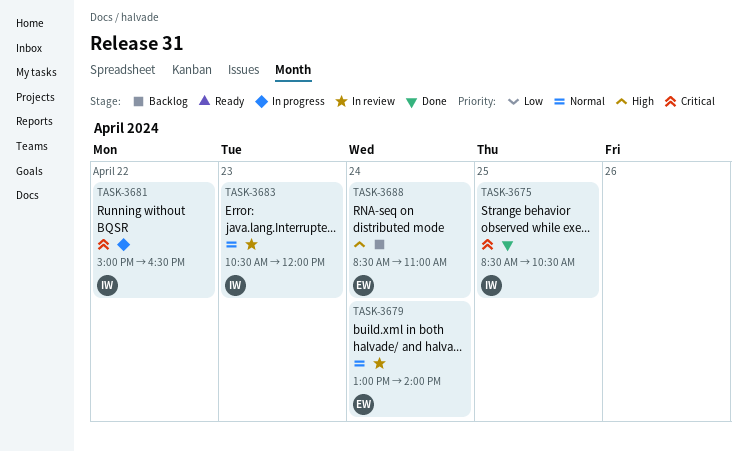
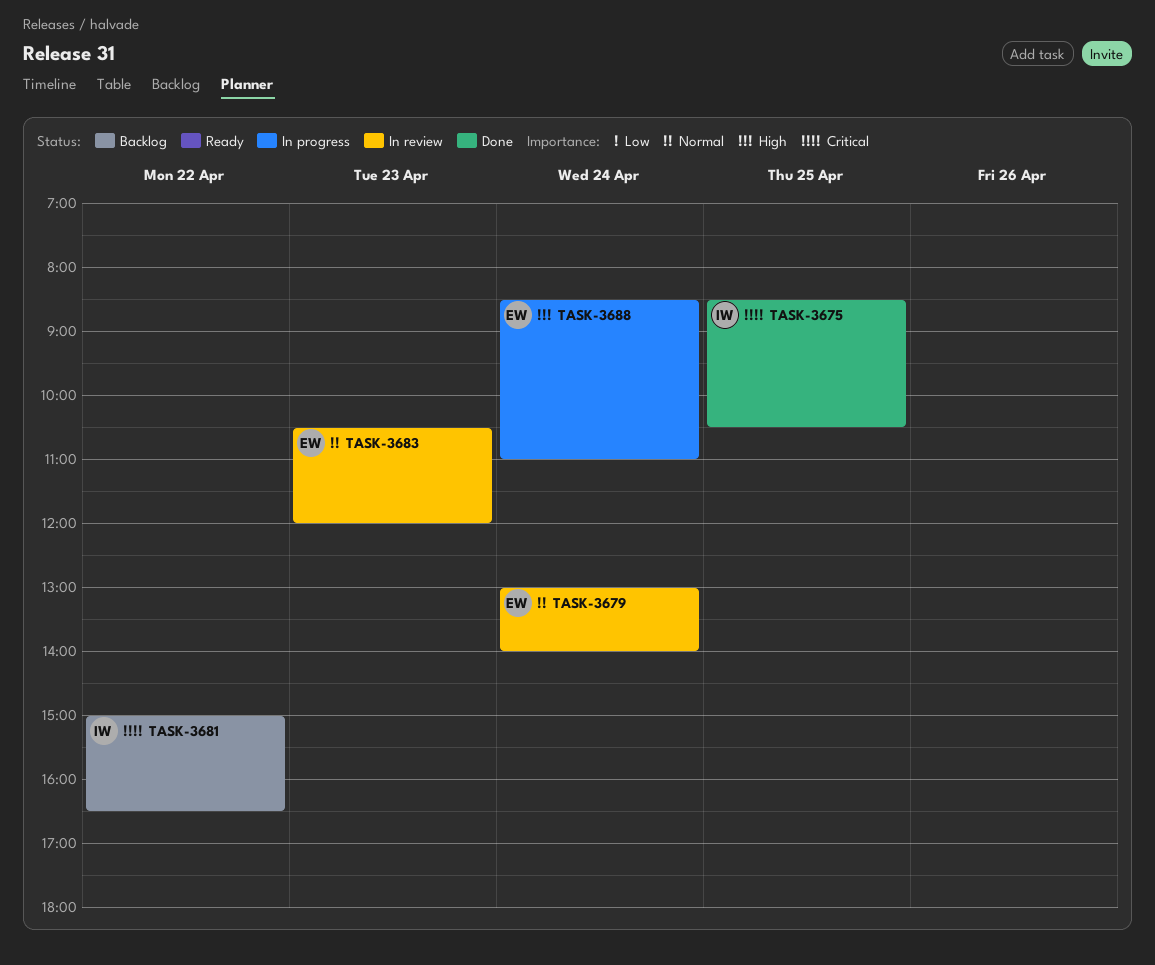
TASK-3681, status: In progress -> Backlog
TASK-3683, owner: IW -> EW
TASK-3688, status: Backlog -> In progress

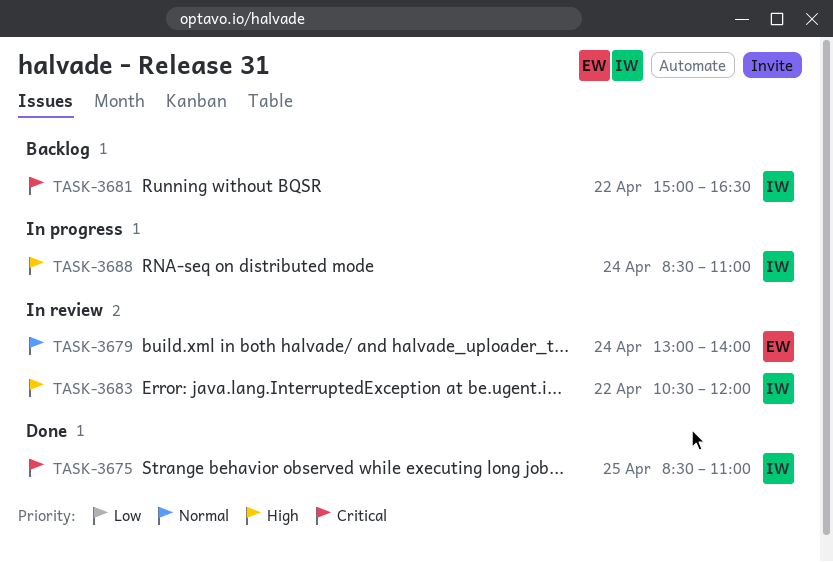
TASK-3675, ends: 10:30 -> 11:00
TASK-3683, owner: EW -> IW
TASK-3683, priority: Normal -> High
TASK-3683, day: Apr 23 -> Apr 22
TASK-3688, owner: EW -> IW

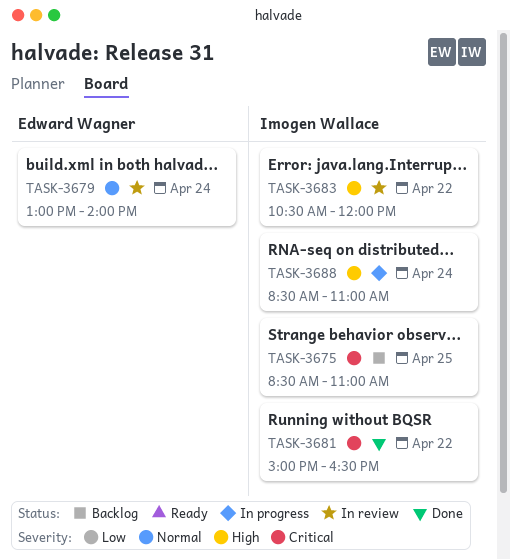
TASK-3675, status: Done -> Backlog
TASK-3681, status: Backlog -> Done

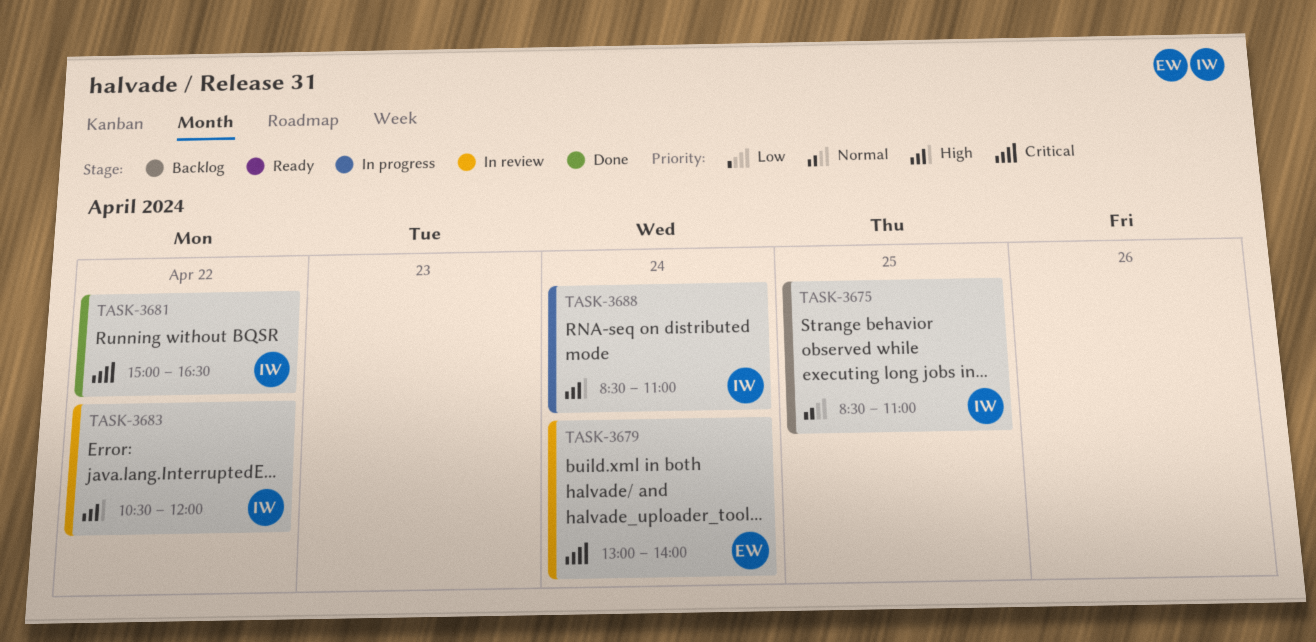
TASK-3675, priority: Critical -> Normal
TASK-3679, priority: Normal -> Critical

